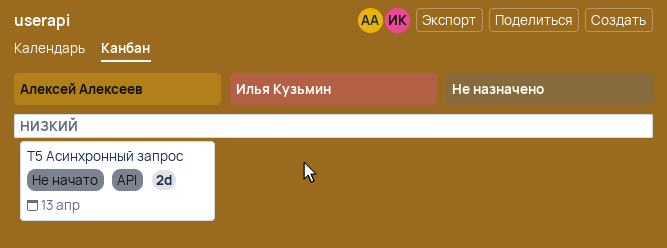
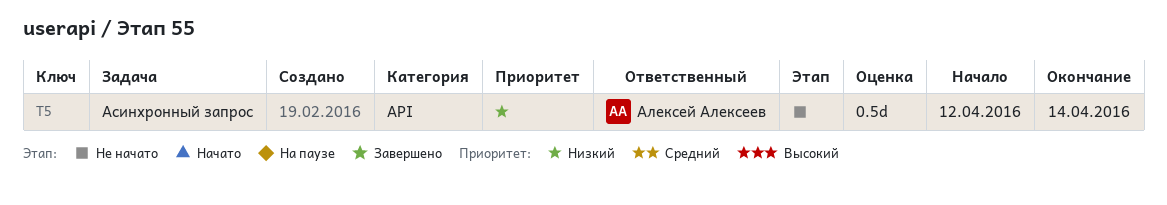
T5, estimate: 2d -> 0.5d
T5, due: Apr 13 -> Apr 14

